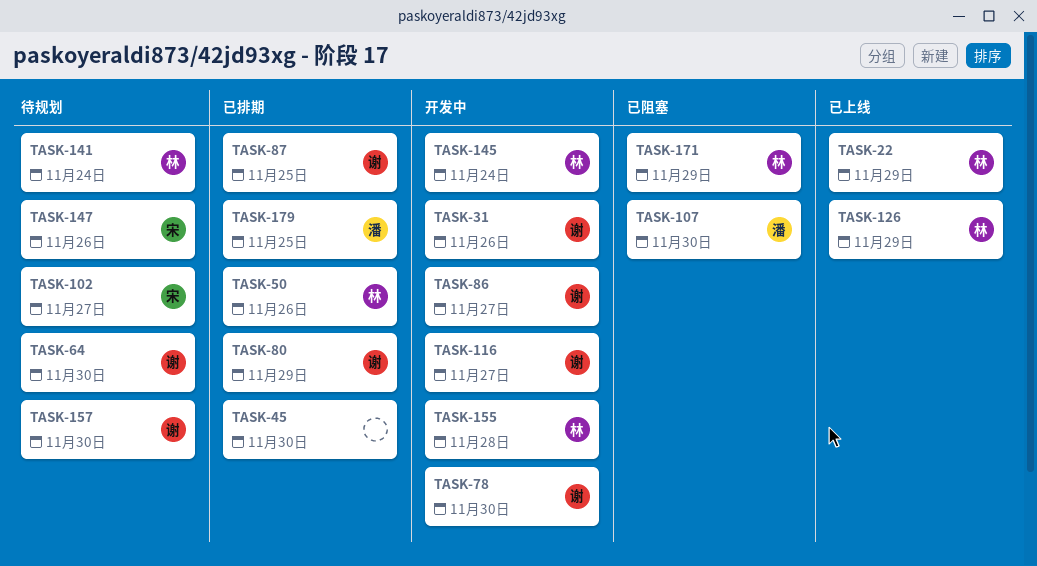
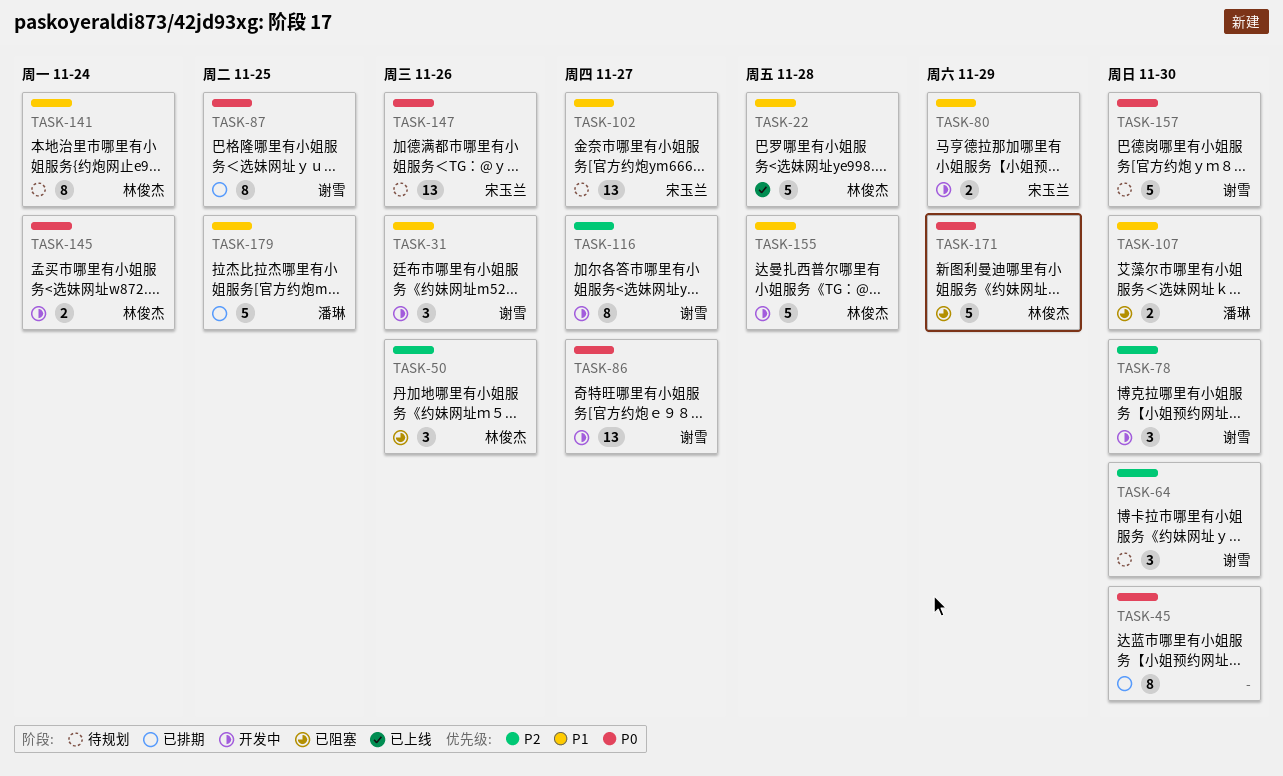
TASK-22, due: Nov 29 -> Nov 28
TASK-50, status: 已排期 -> 已阻塞
TASK-80, status: 已排期 -> 开发中
TASK-80, owner: 谢雪 -> 宋玉兰
TASK-126: present -> none

